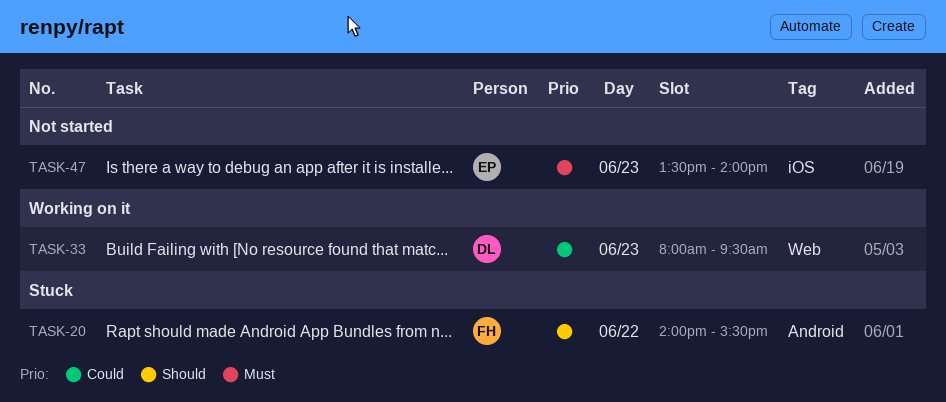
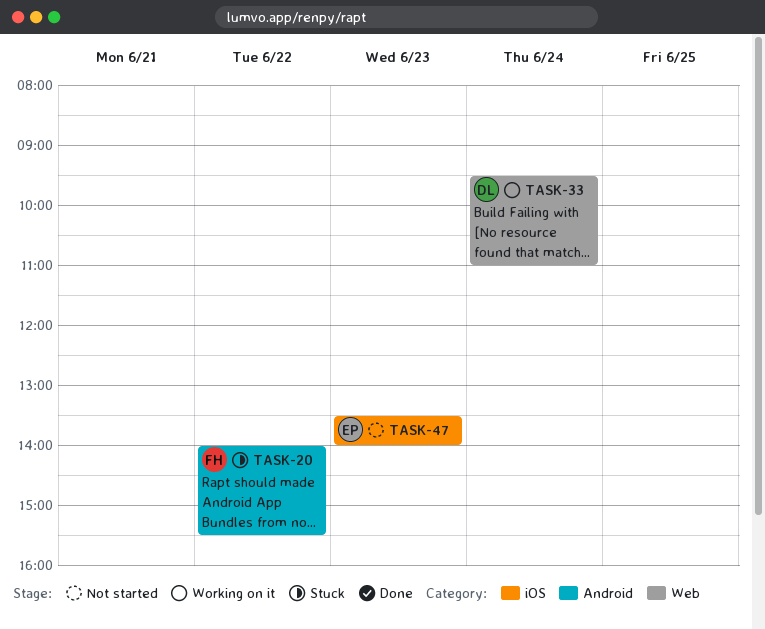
TASK-33, day: Jun 23 -> Jun 24
TASK-33, begins: 08:00 -> 09:30
TASK-33, ends: 09:30 -> 11:00

